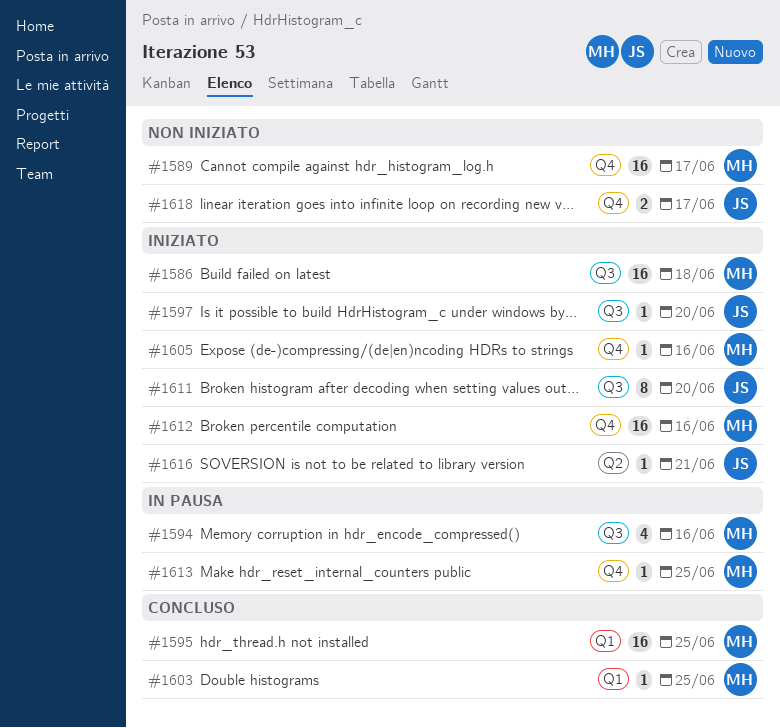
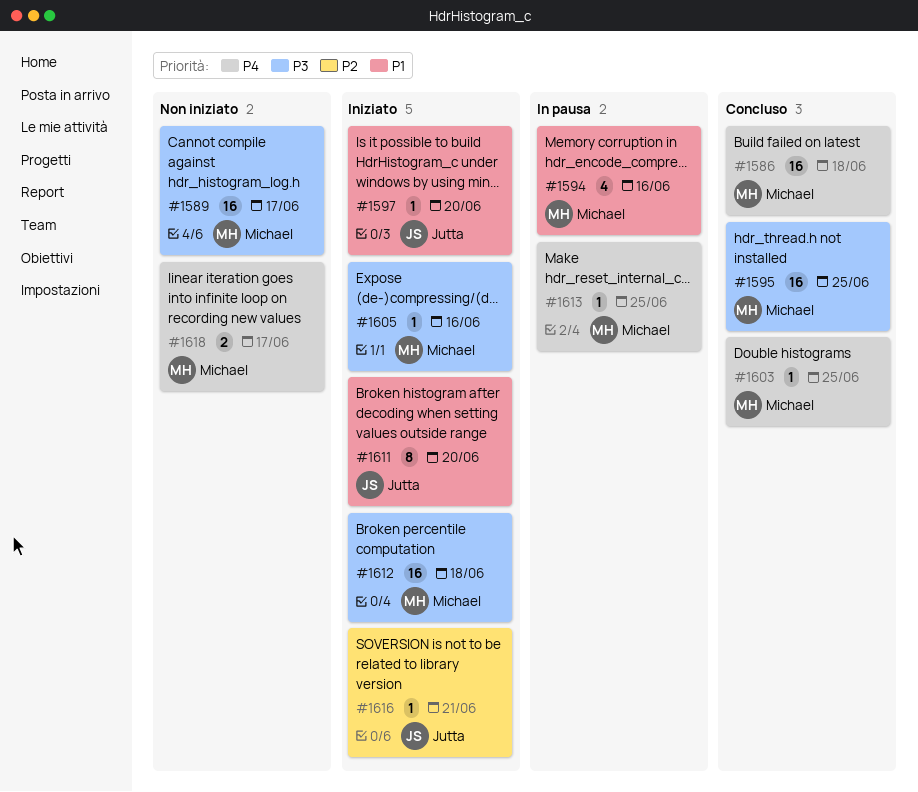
#1586, status: Iniziato -> Concluso
#1612, due: Jun 16 -> Jun 18
#1618, owner: Jutta -> Michael

